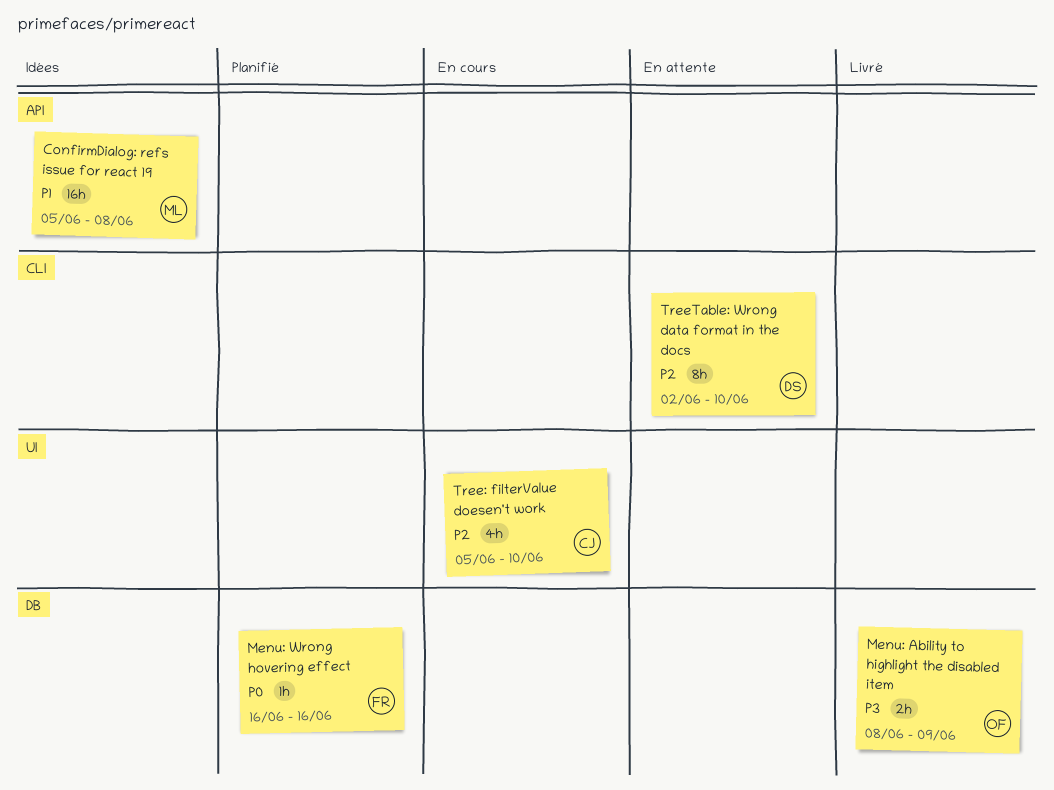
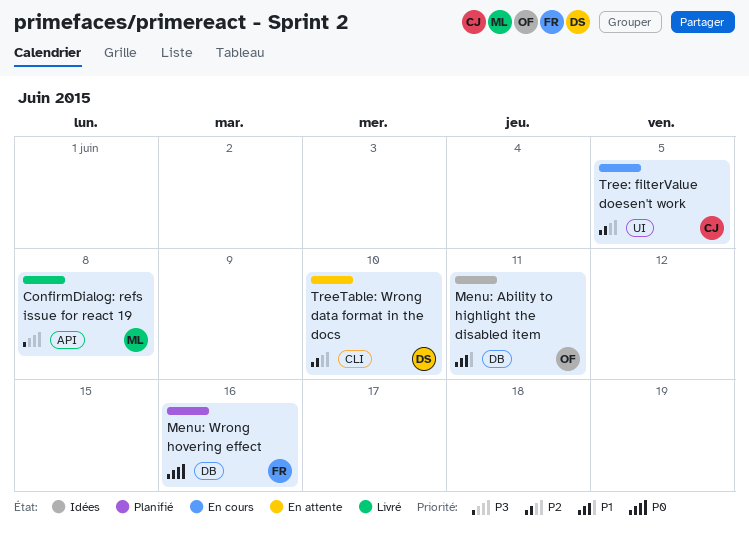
ConfirmDialog: refs issue for react 19, status: Idées -> Livré
ConfirmDialog: refs issue for react 19, priority: P1 -> P3
Menu: Ability to highlight the disabled item, status: Livré -> Idées
Menu: Ability to highlight the disabled item, priority: P3 -> P1
Menu: Ability to highlight the disabled item, due: Jun 9 -> Jun 11
Tree: filterValue doesen't work, due: Jun 10 -> Jun 5

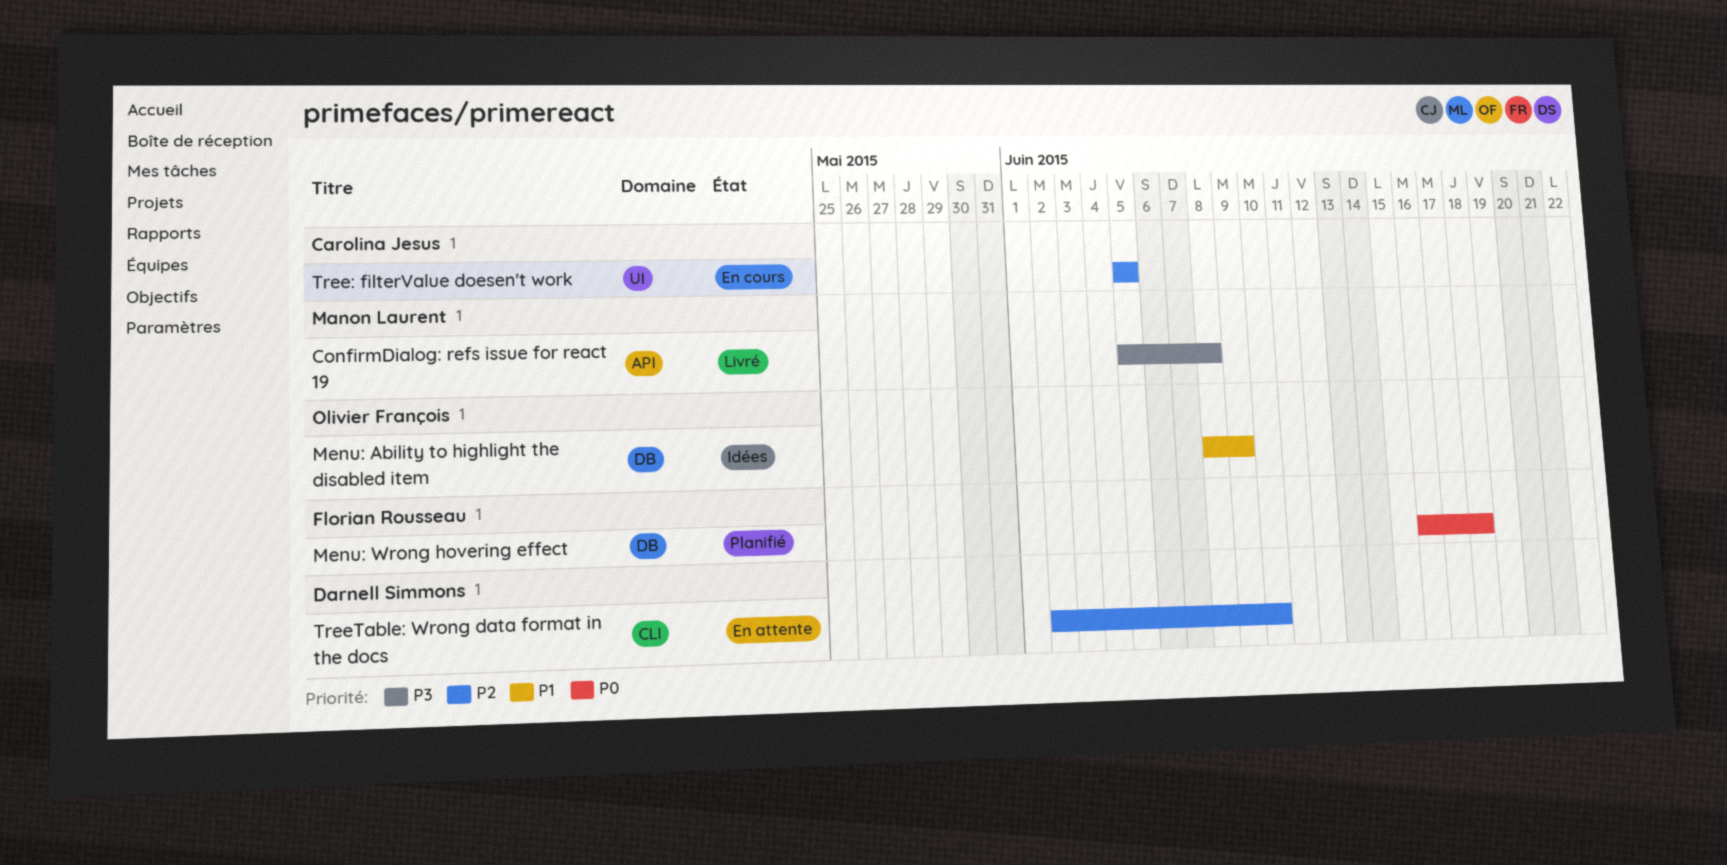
Menu: Ability to highlight the disabled item, due: Jun 11 -> Jun 9
Menu: Wrong hovering effect, due: Jun 16 -> Jun 18

